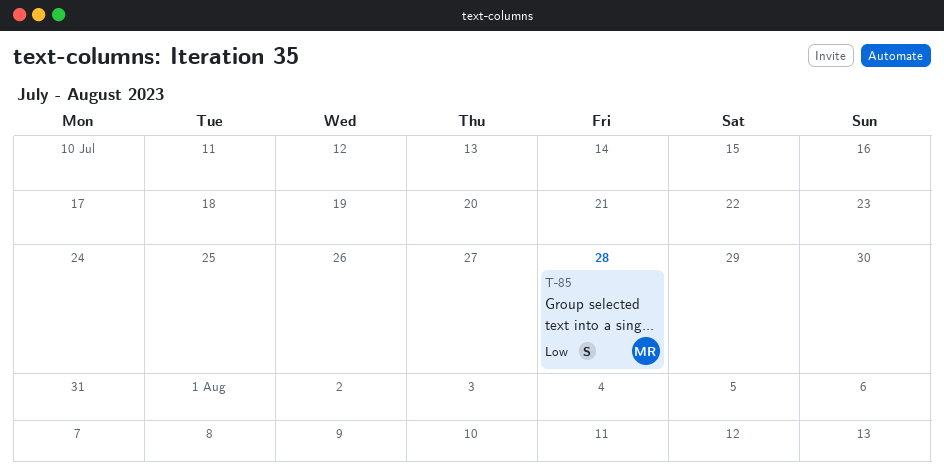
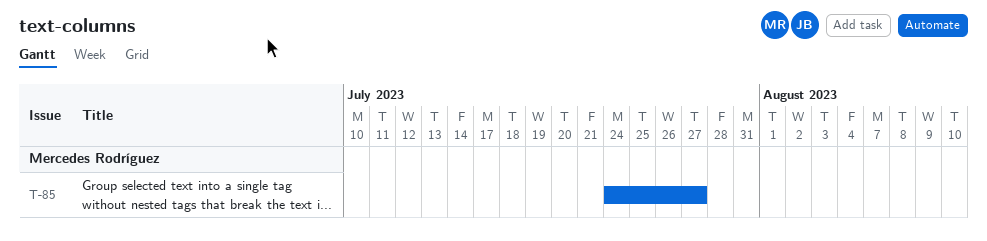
T-85, due: Jul 28 -> Jul 27

